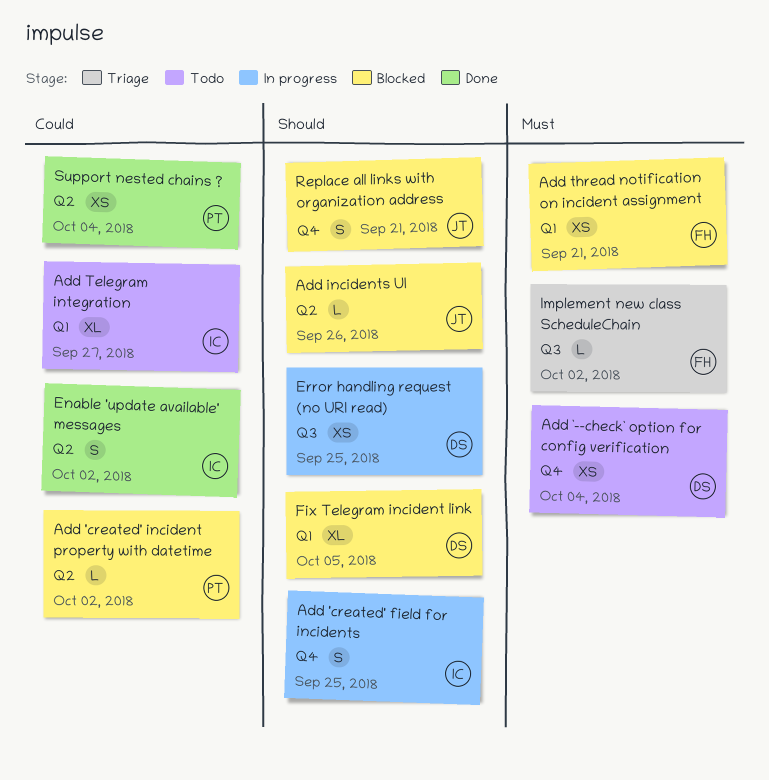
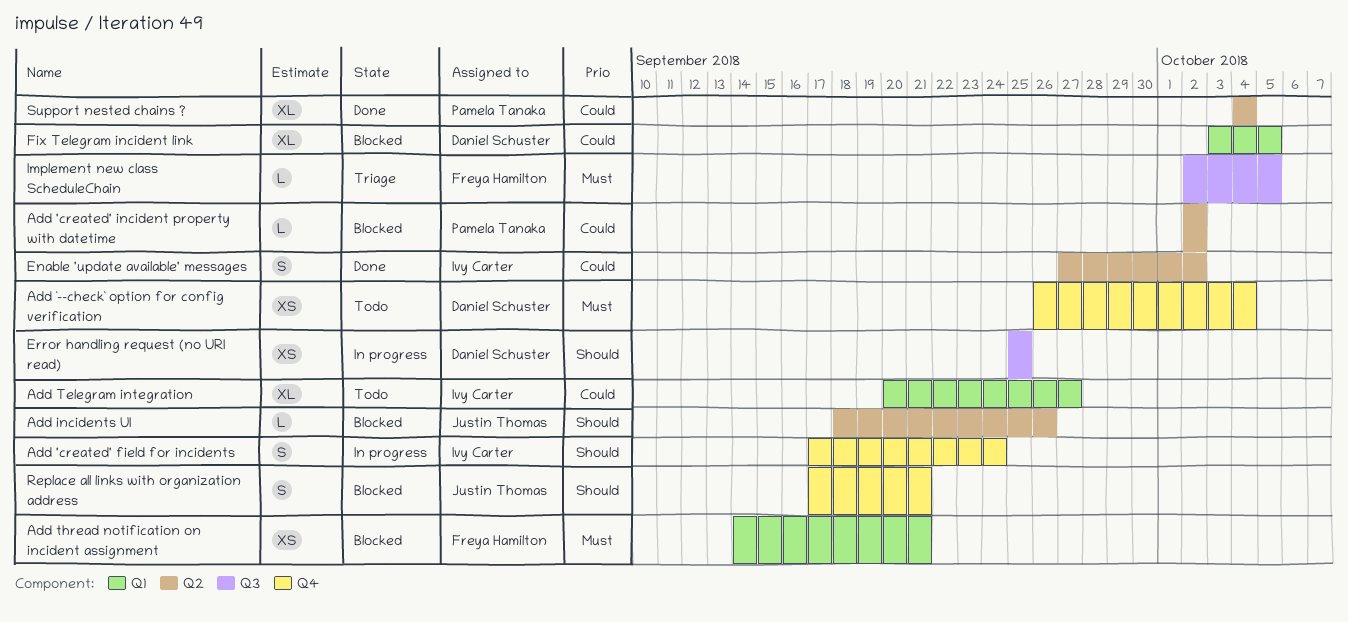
Add 'created' field for incidents, due: Sep 25 -> Sep 24
Fix Telegram incident link, priority: Should -> Could
Implement new class ScheduleChain, due: Oct 2 -> Oct 5
Support nested chains ?, estimate: XS -> XL

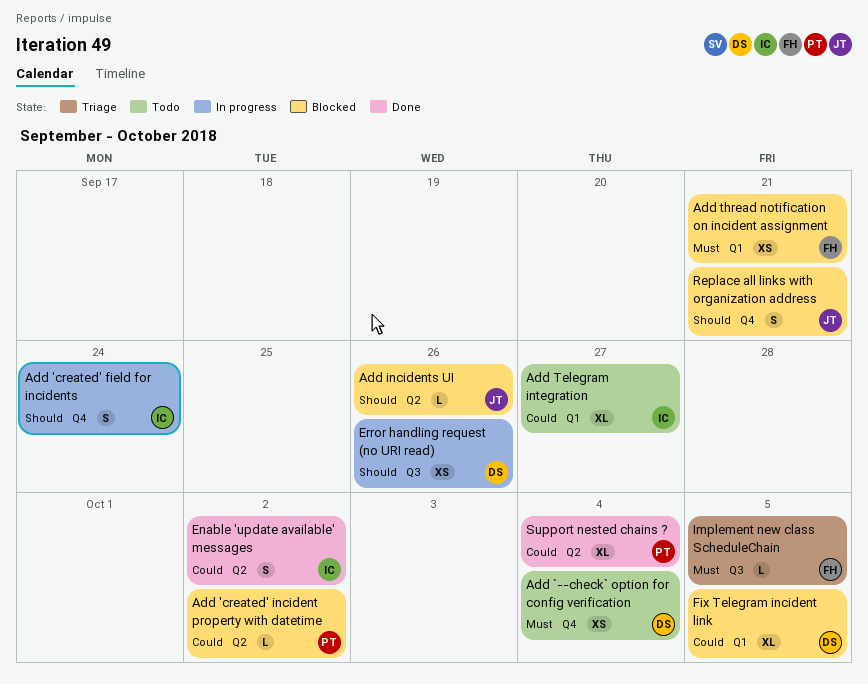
Error handling request (no URI read), due: Sep 25 -> Sep 26

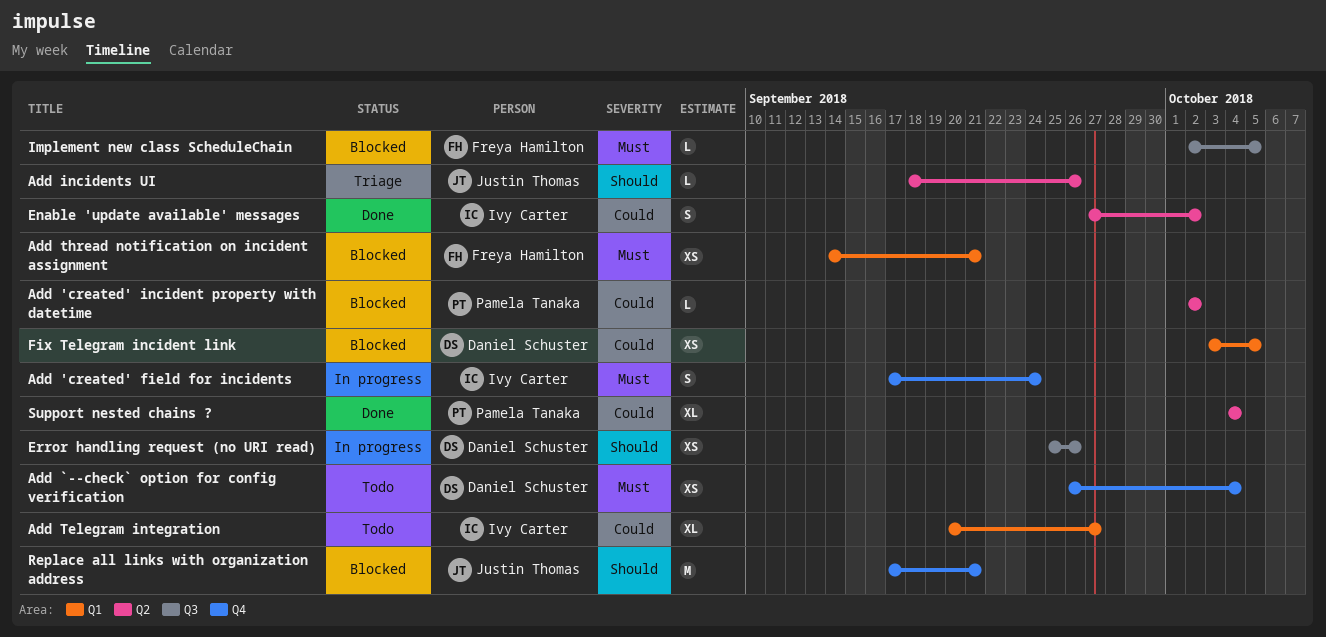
Add 'created' field for incidents, priority: Should -> Must
Add incidents UI, status: Blocked -> Triage
Fix Telegram incident link, estimate: XL -> XS
Implement new class ScheduleChain, status: Triage -> Blocked
Replace all links with organization address, estimate: S -> M

